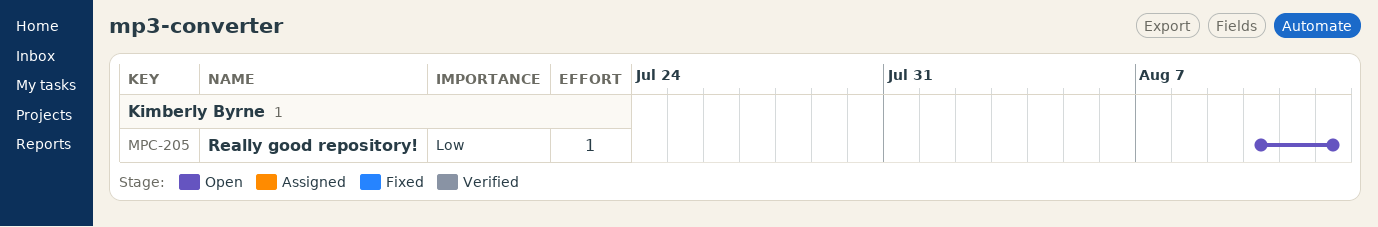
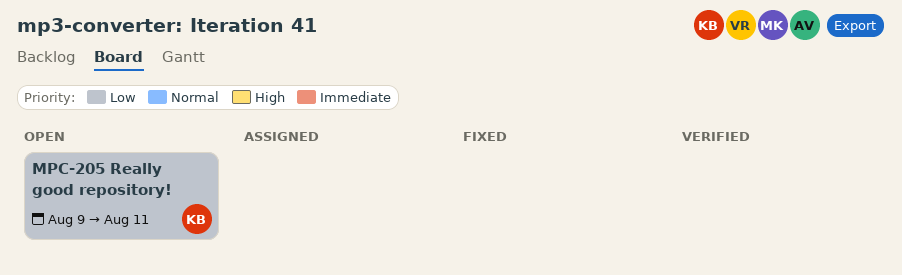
MPC-205, start: Aug 10 -> Aug 9
MPC-205, due: Aug 12 -> Aug 11

